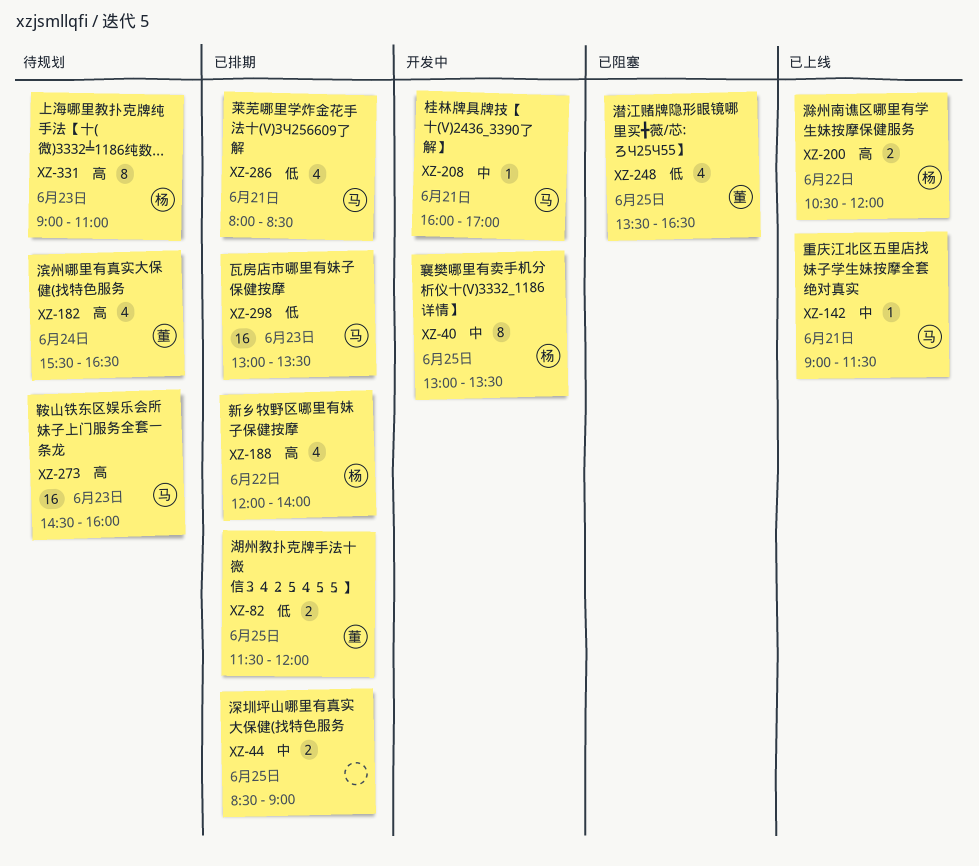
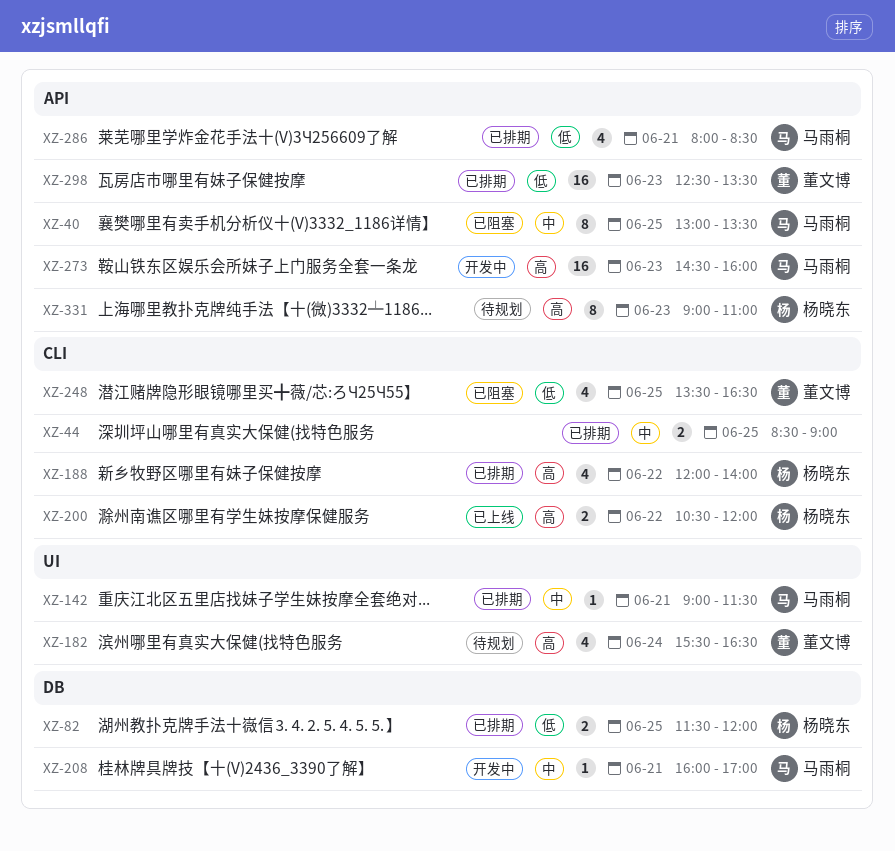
XZ-40, status: 开发中 -> 已阻塞
XZ-40, owner: 杨晓东 -> 马雨桐
XZ-82, owner: 董文博 -> 杨晓东
XZ-142, status: 已上线 -> 已排期
XZ-273, status: 待规划 -> 开发中
XZ-298, owner: 马雨桐 -> 董文博
XZ-298, begins: 13:00 -> 12:30

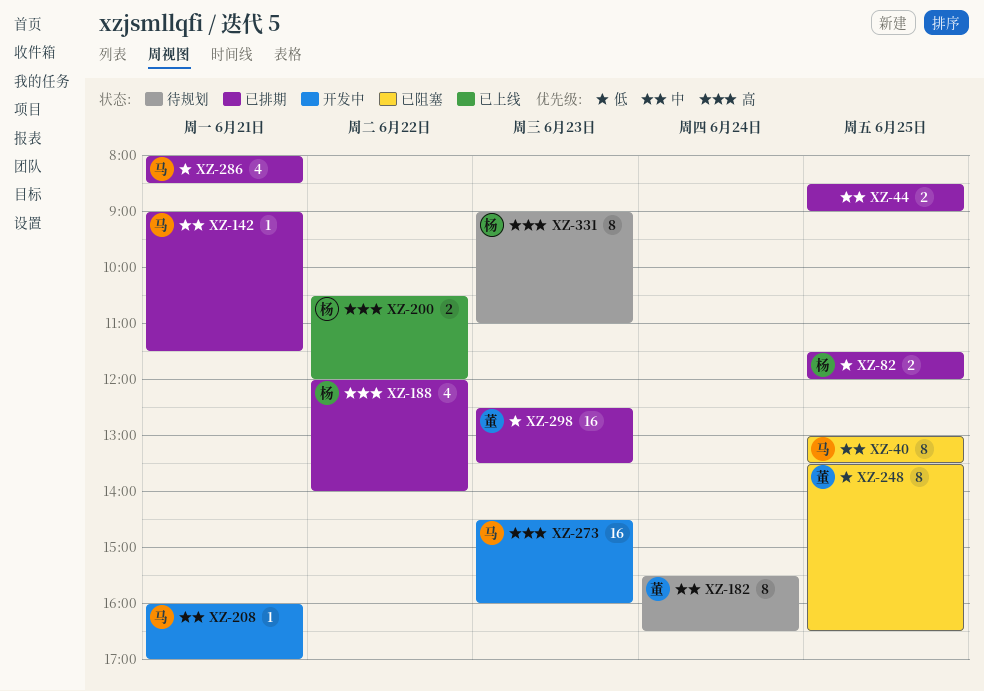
XZ-182, priority: 高 -> 中
XZ-182, estimate: 4 -> 8
XZ-248, estimate: 4 -> 8

